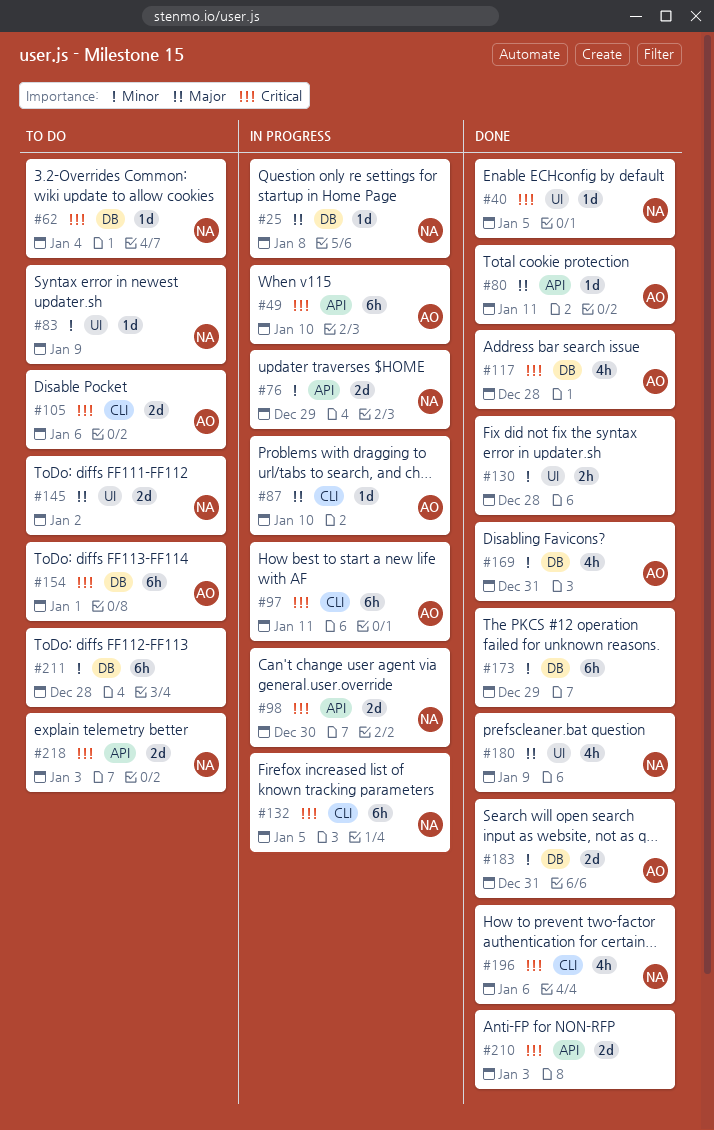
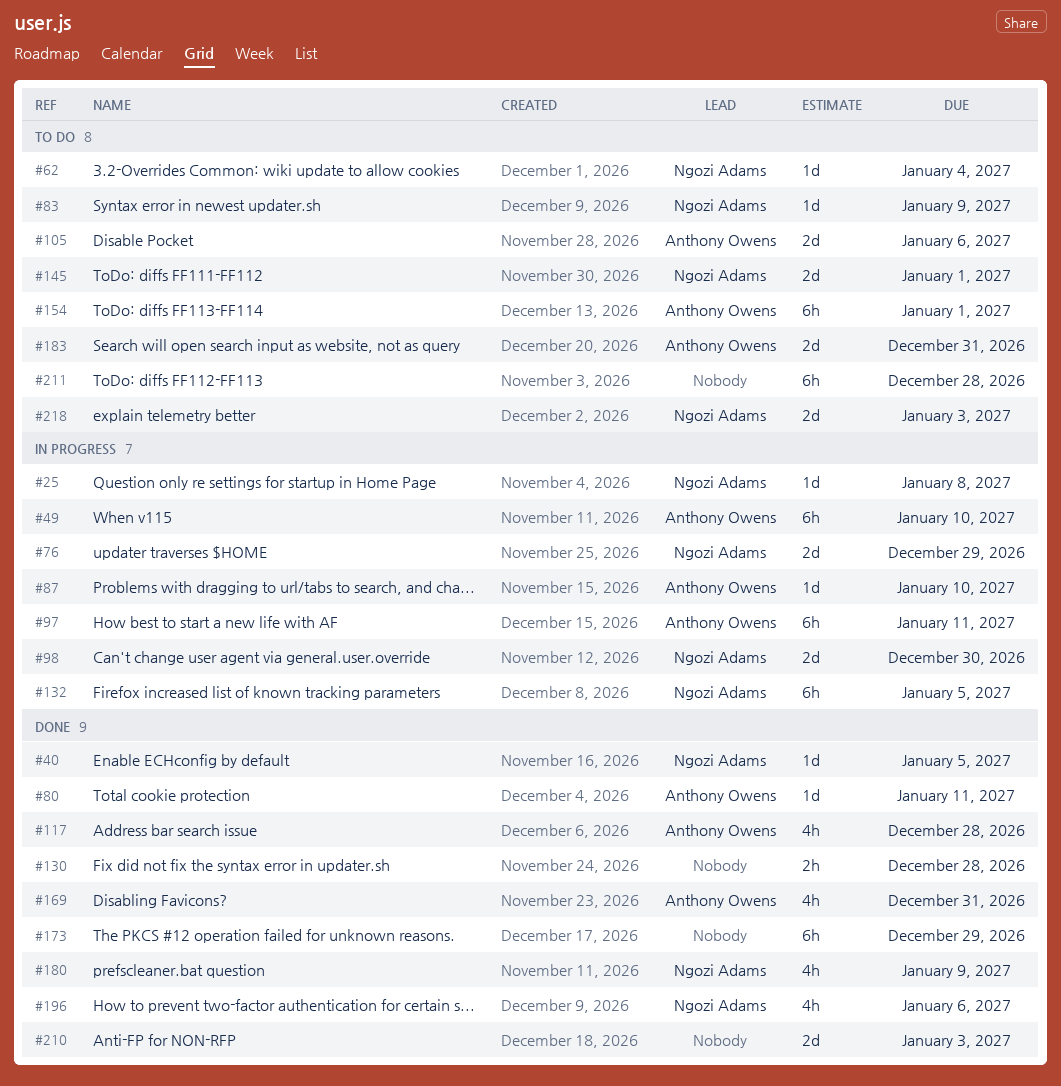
#145, due: Jan 2 -> Jan 1
#183, status: Done -> To do

